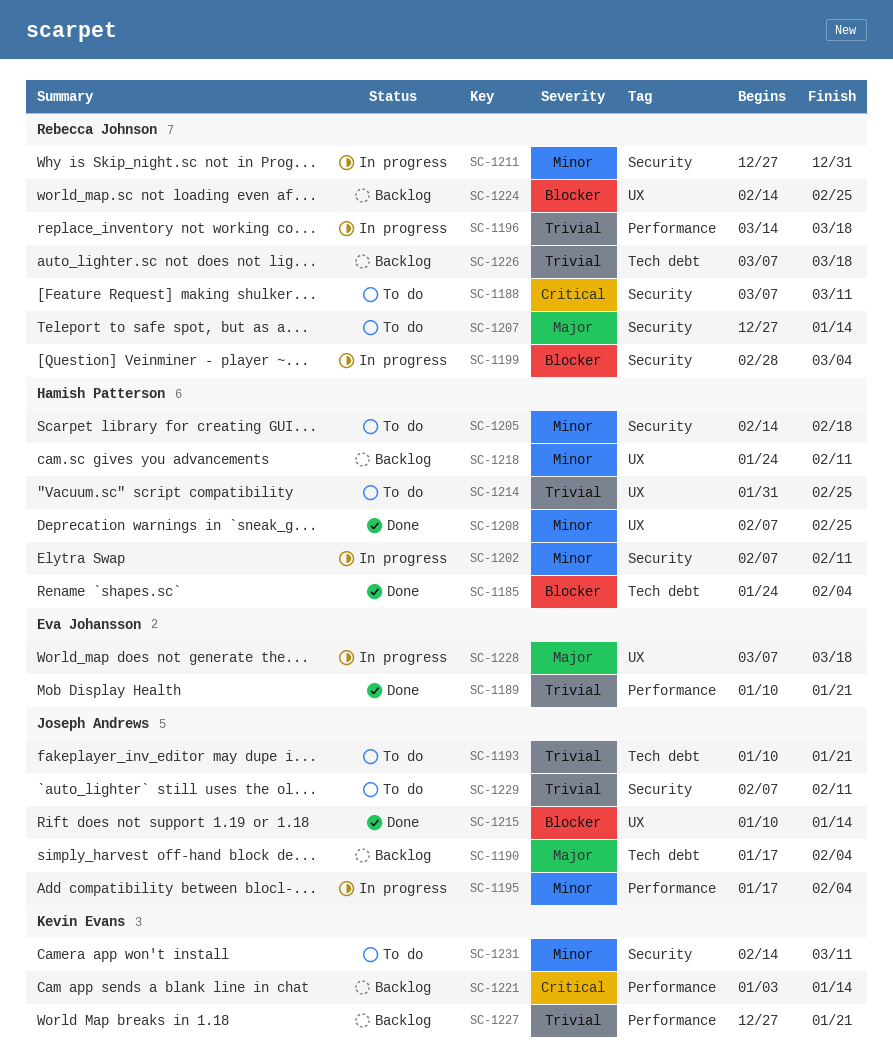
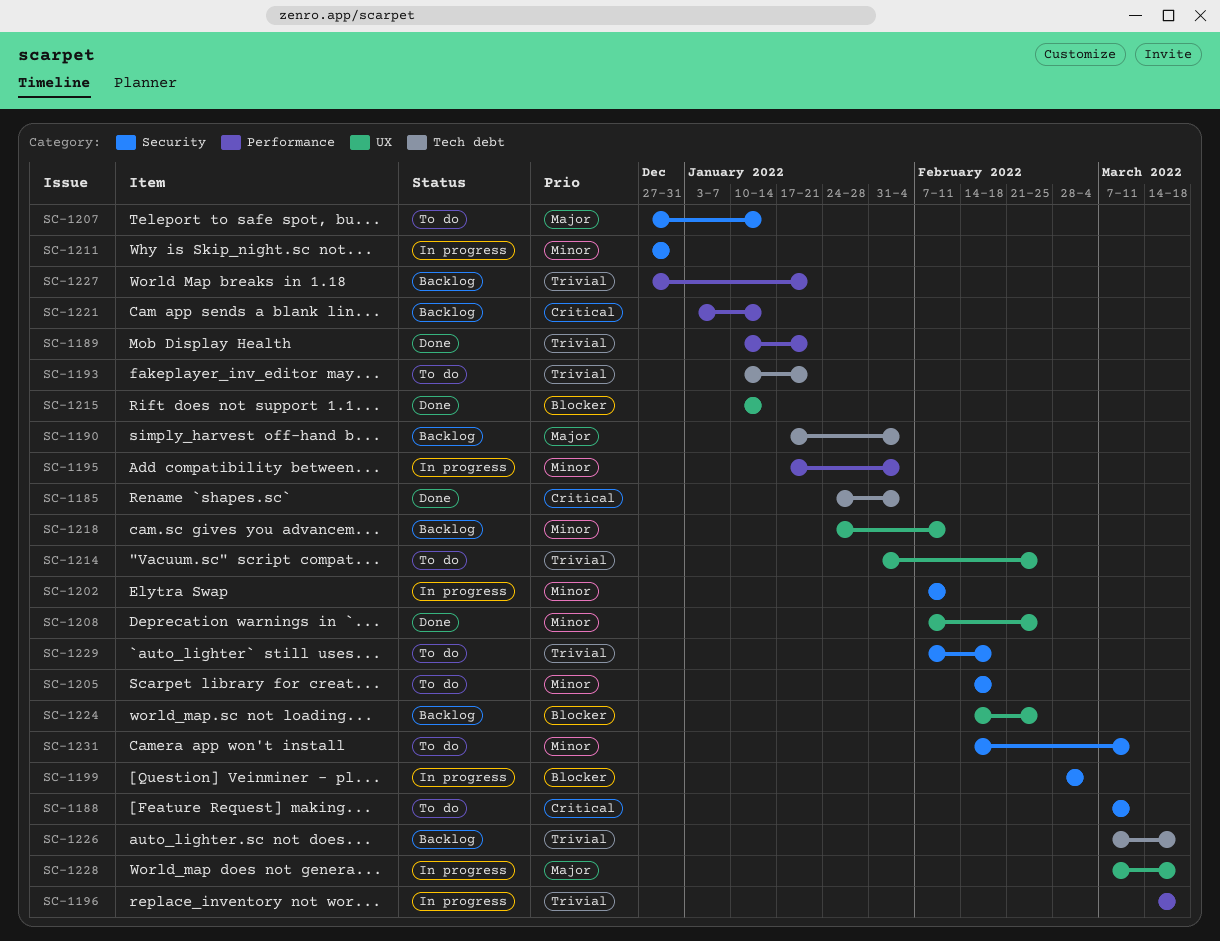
SC-1185, priority: Blocker -> Critical
SC-1229, due: Feb 11 -> Feb 18

